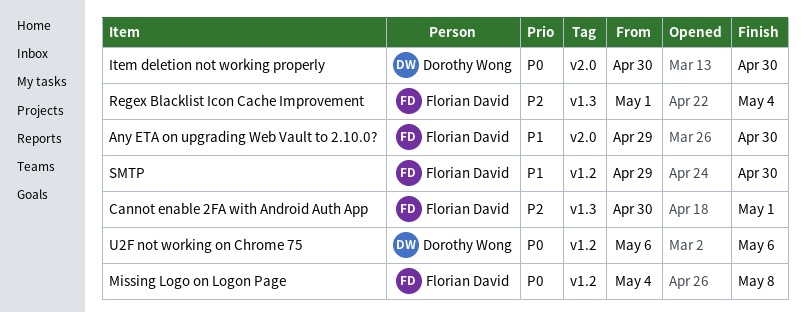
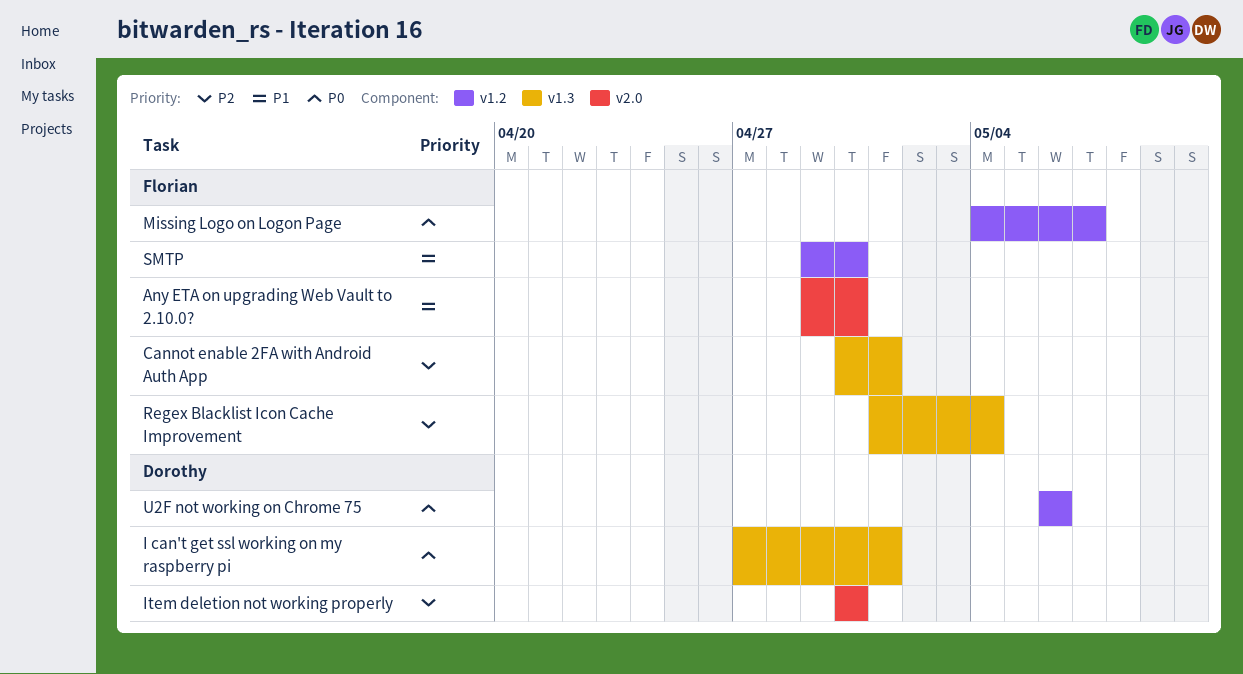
I can't get ssl working on my raspberry pi: none -> present
Item deletion not working properly, priority: P0 -> P2
Missing Logo on Logon Page, due: May 8 -> May 7

